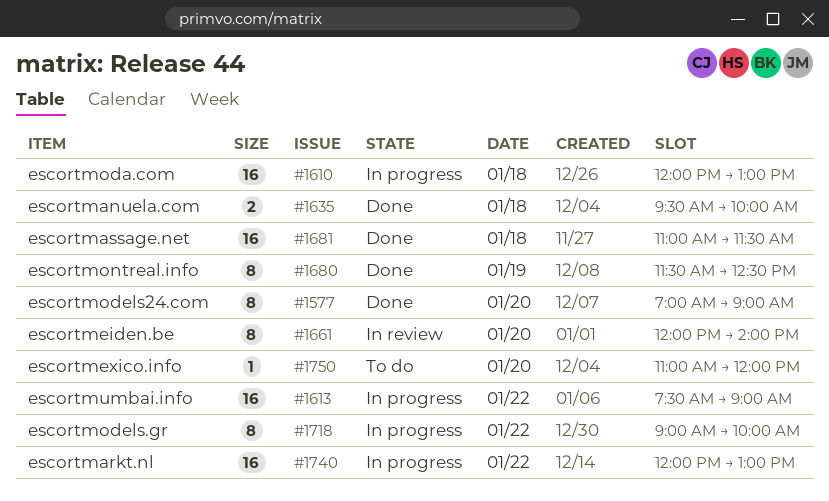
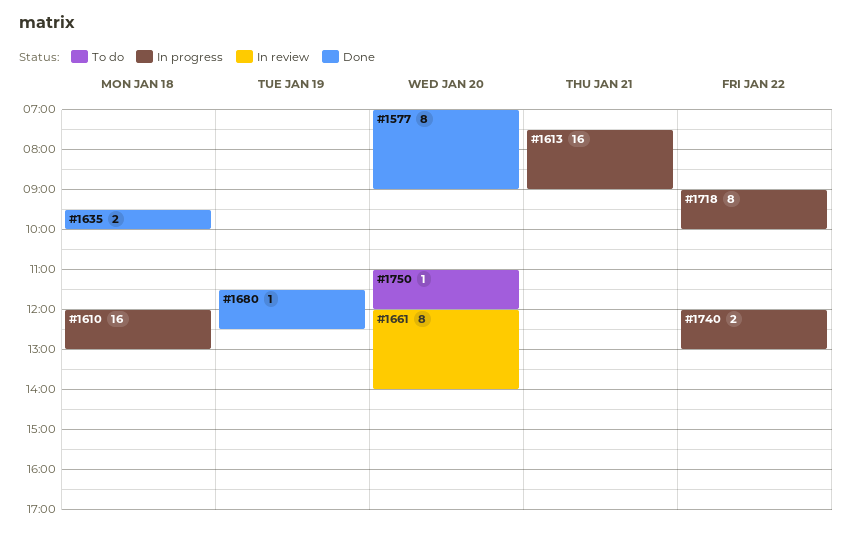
#1613, day: Jan 22 -> Jan 21
#1680, estimate: 8 -> 1
#1681: present -> none
#1740, estimate: 16 -> 2

